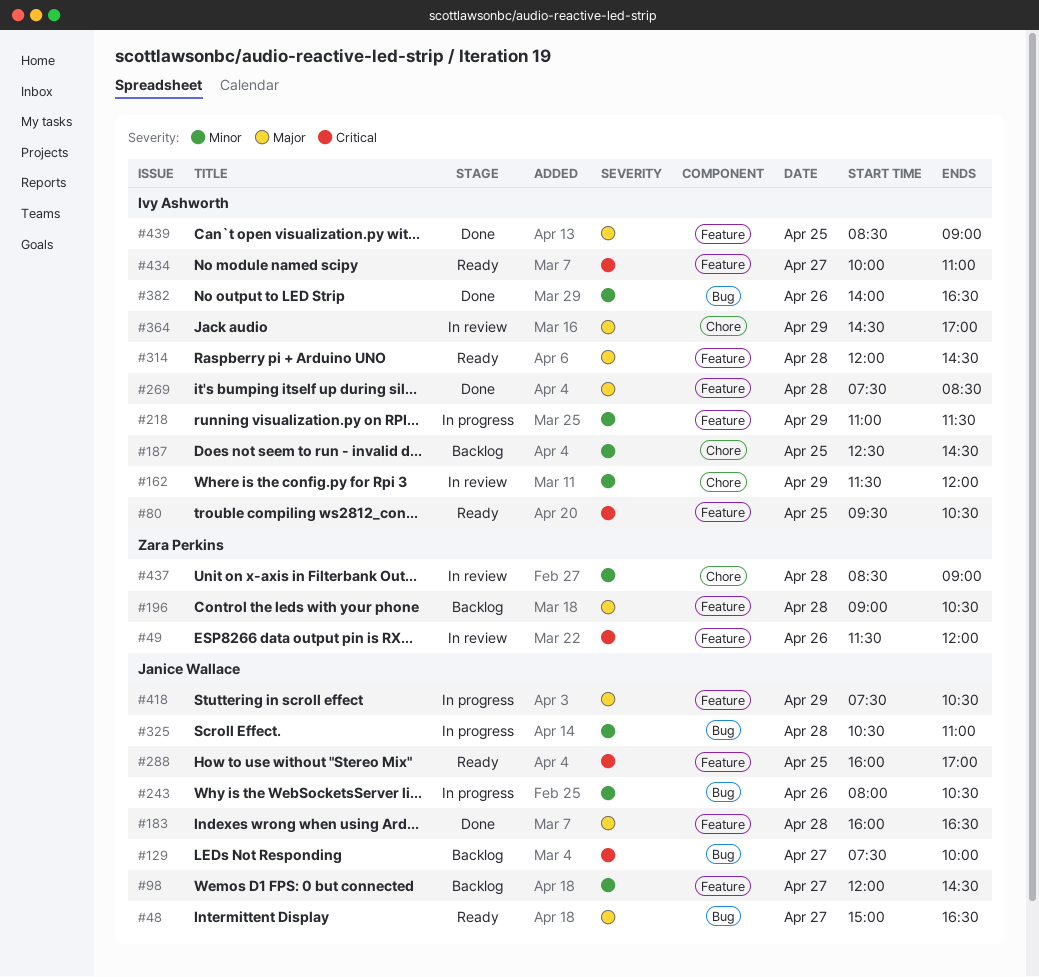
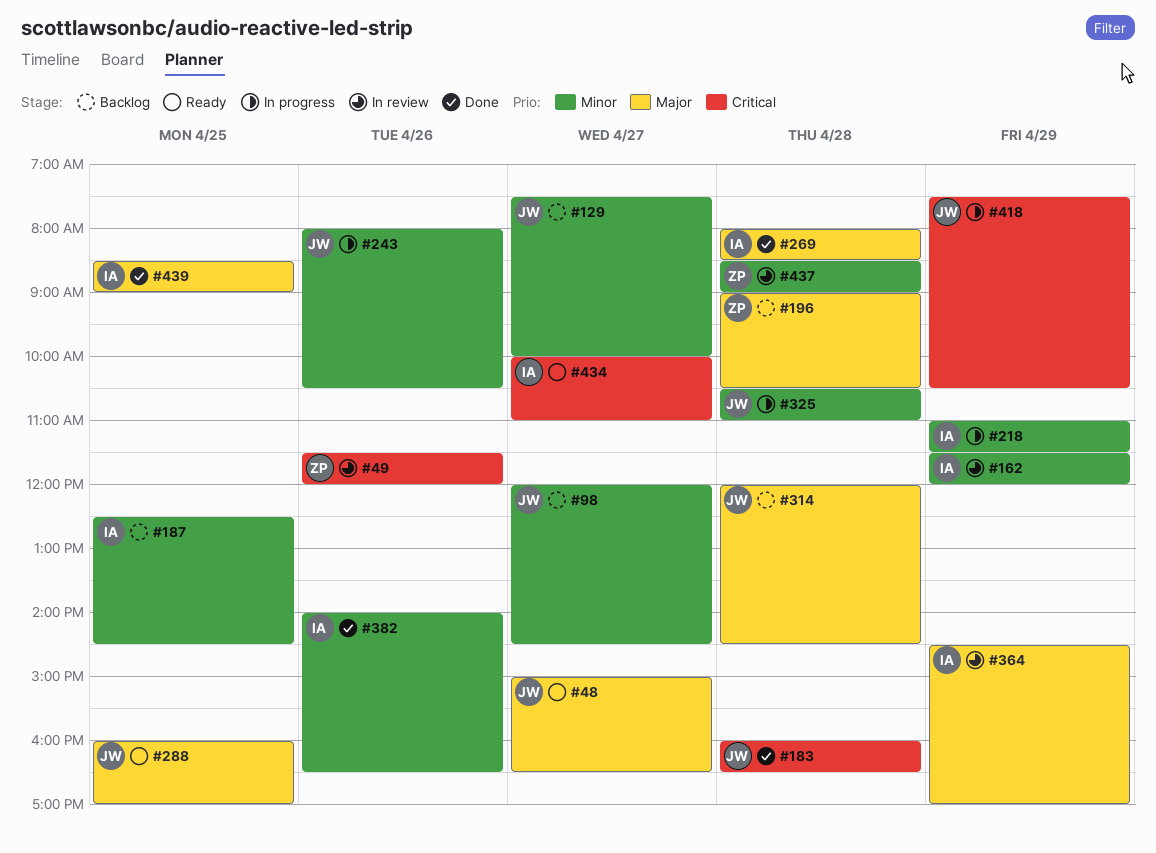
#80: present -> none
#129, priority: Critical -> Minor
#183, priority: Major -> Critical
#269, begins: 07:30 -> 08:00
#288, priority: Critical -> Major
#314, status: Ready -> Backlog
#314, owner: Ivy Ashworth -> Janice Wallace
#418, priority: Major -> Critical

